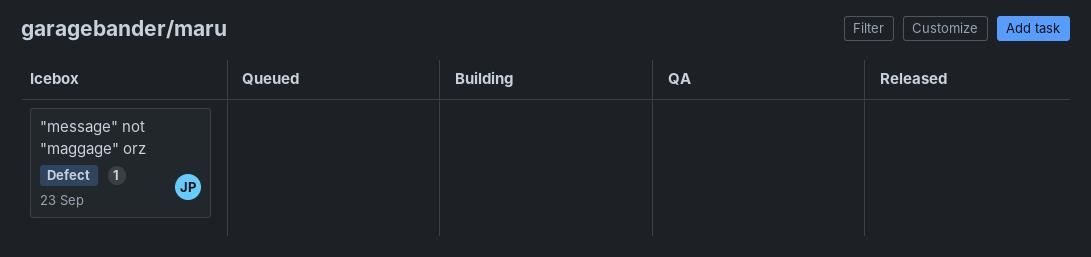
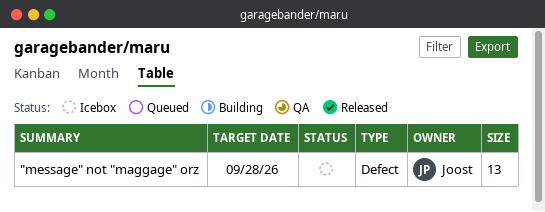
"message" not "maggage" orz, estimate: 1 -> 13
"message" not "maggage" orz, due: Sep 23 -> Sep 28

